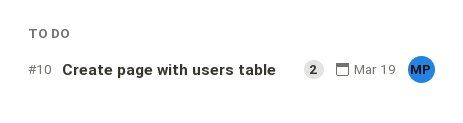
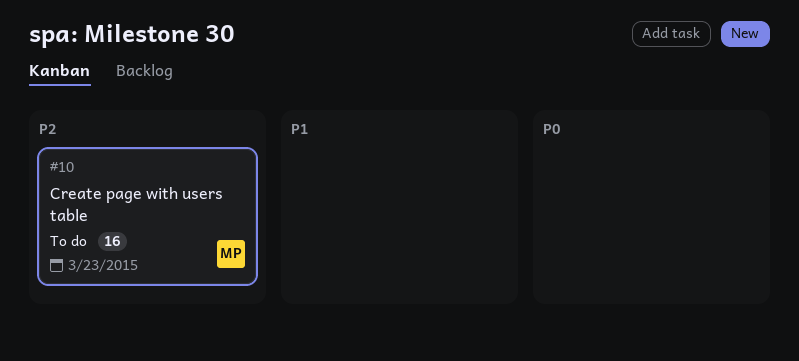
#10, estimate: 2 -> 16
#10, due: Mar 19 -> Mar 23

